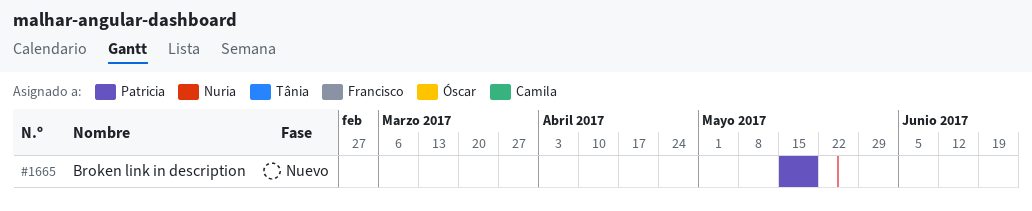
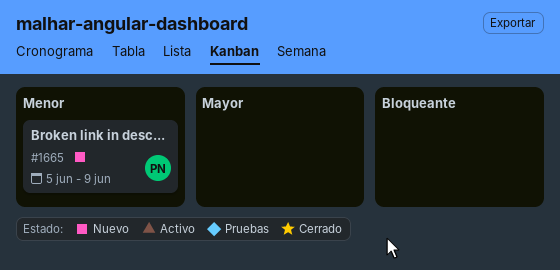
#1665, start: May 15 -> Jun 5
#1665, due: May 19 -> Jun 9

